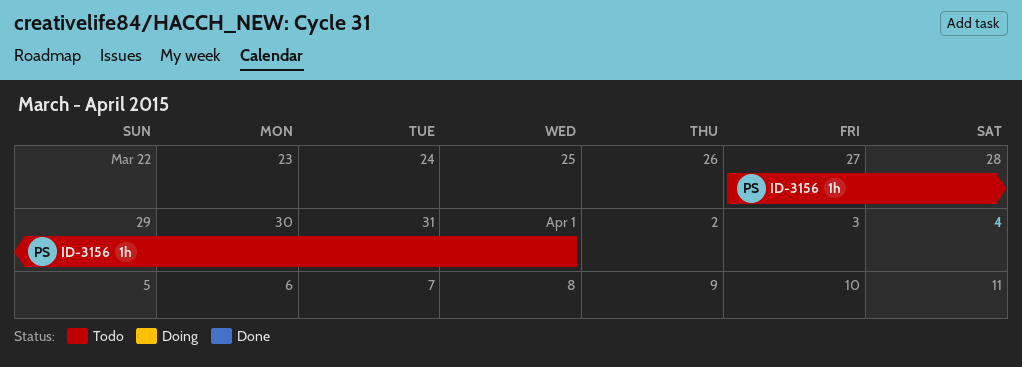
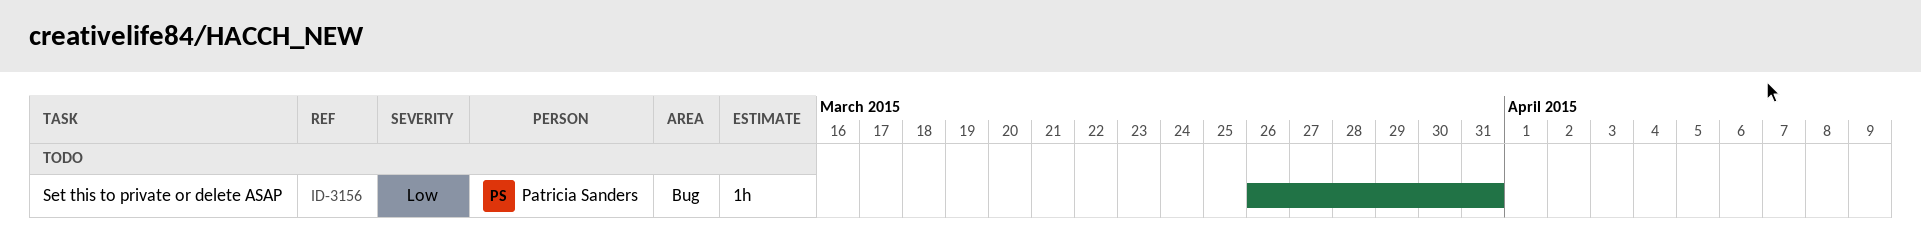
ID-3156, start: Mar 27 -> Mar 26
ID-3156, due: Apr 1 -> Mar 31

